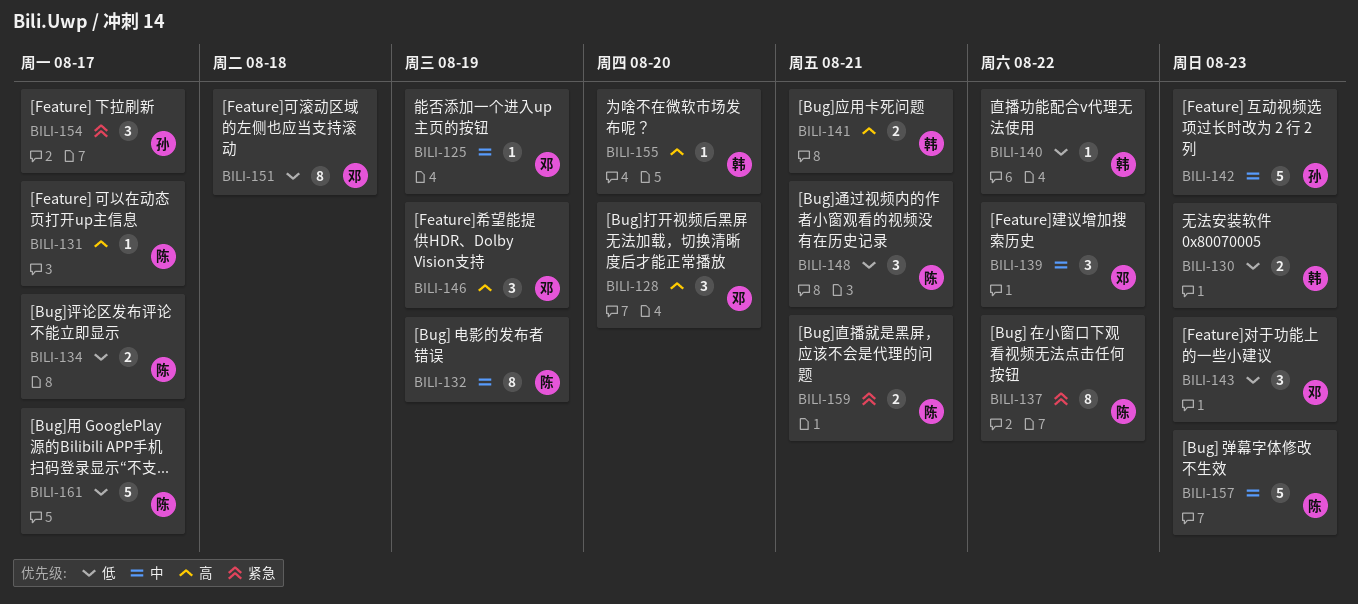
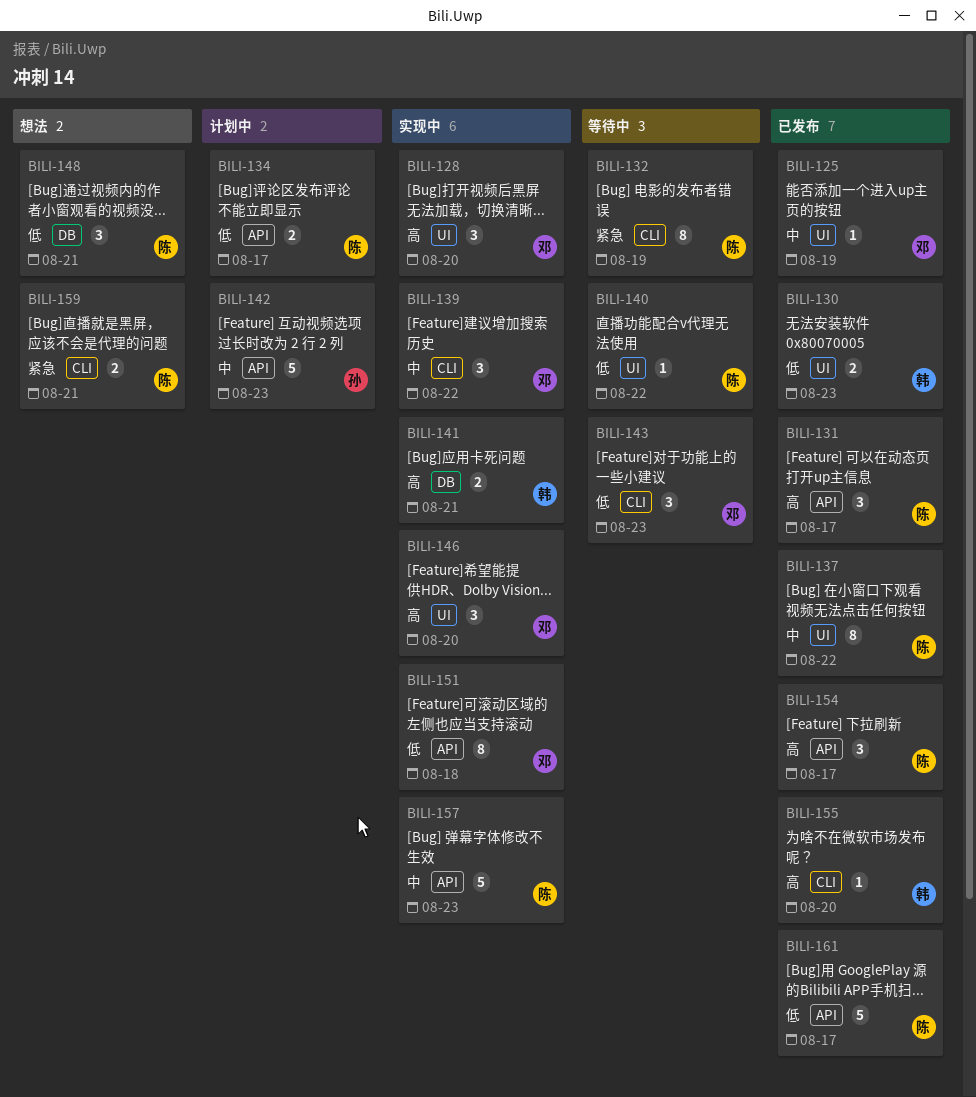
BILI-131, estimate: 1 -> 3
BILI-132, priority: 中 -> 紧急
BILI-137, priority: 紧急 -> 中
BILI-140, owner: 韩 -> 陈
BILI-146, due: Aug 19 -> Aug 20
BILI-154, owner: 孙 -> 陈
BILI-154, priority: 紧急 -> 高

